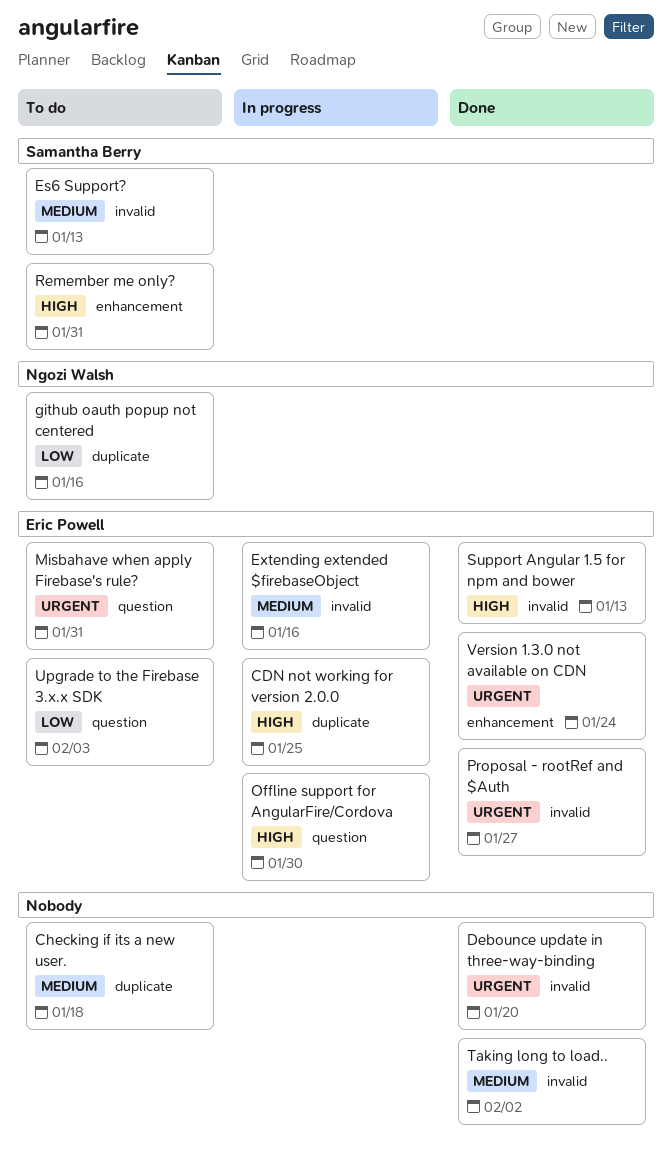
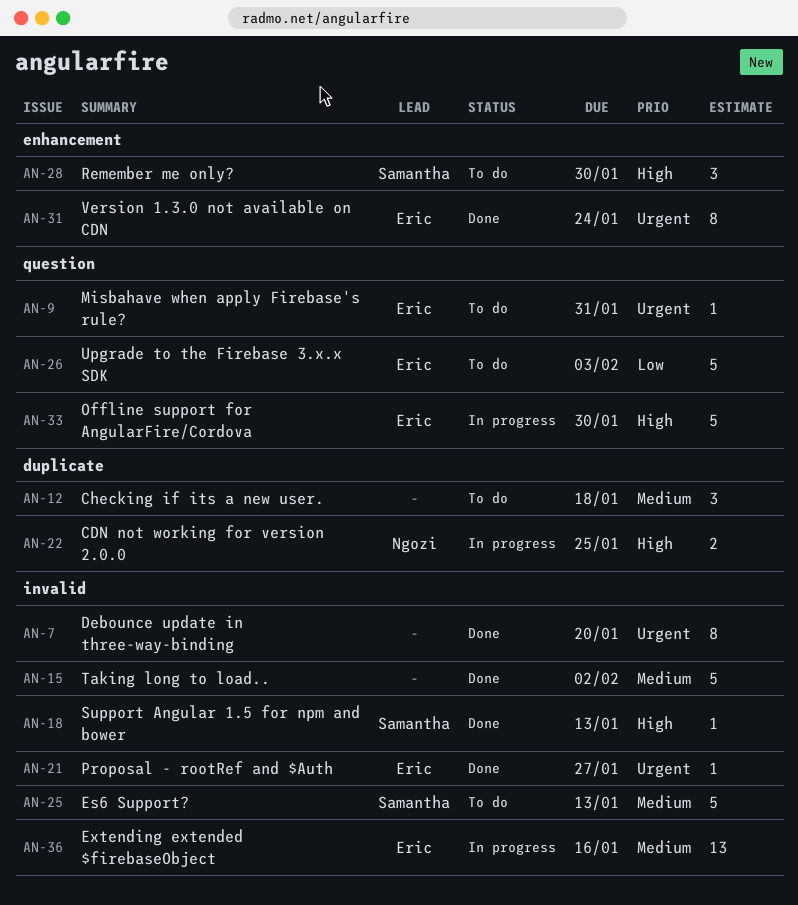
CDN not working for version 2.0.0, owner: Eric Powell -> Ngozi Walsh
github oauth popup not centered: present -> none
Remember me only?, due: Jan 31 -> Jan 30
Support Angular 1.5 for npm and bower, owner: Eric Powell -> Samantha Berry

